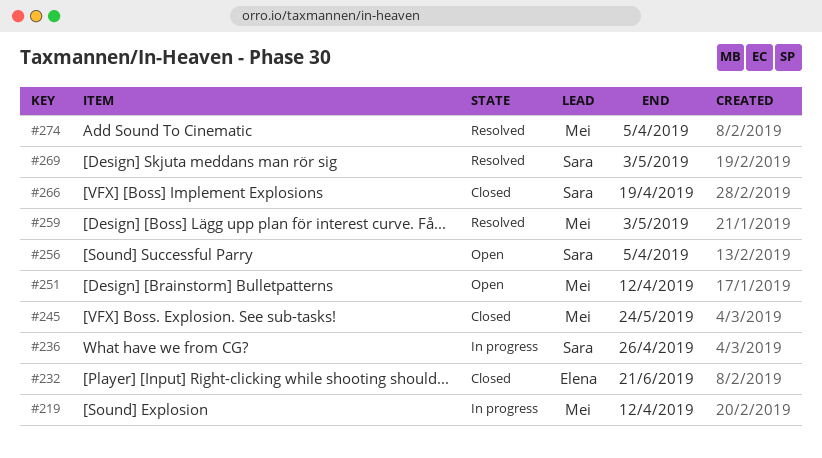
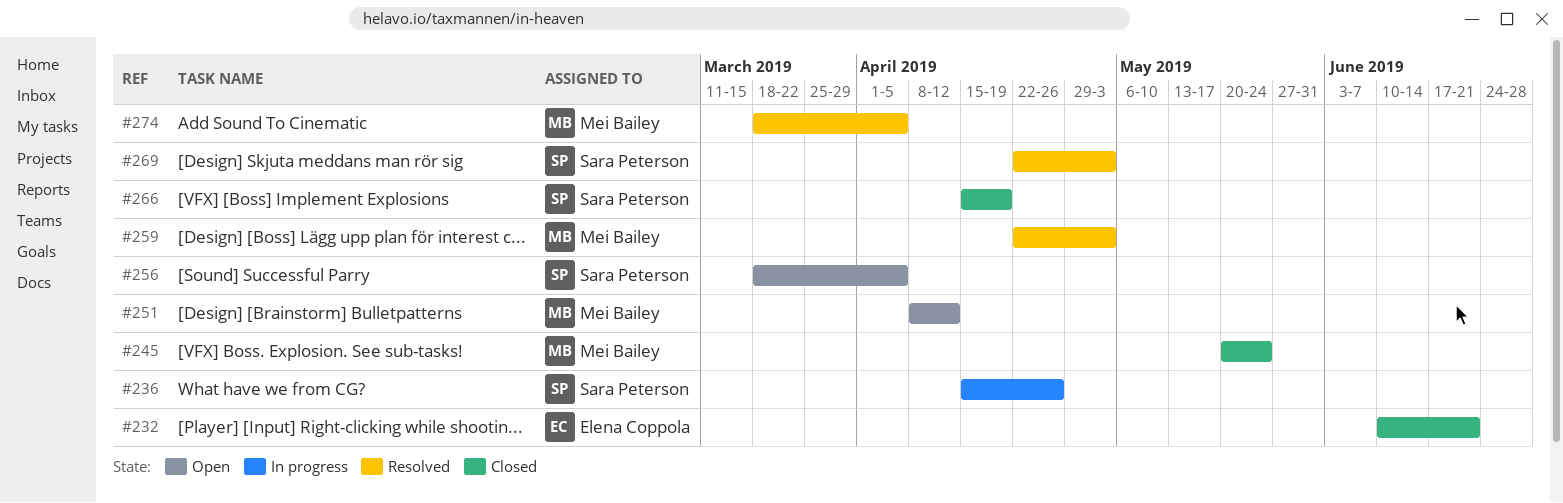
#219: present -> none

